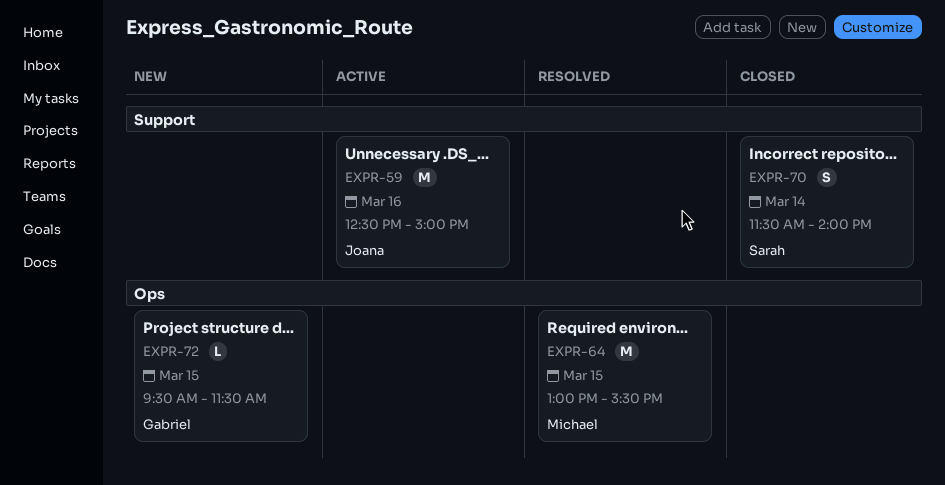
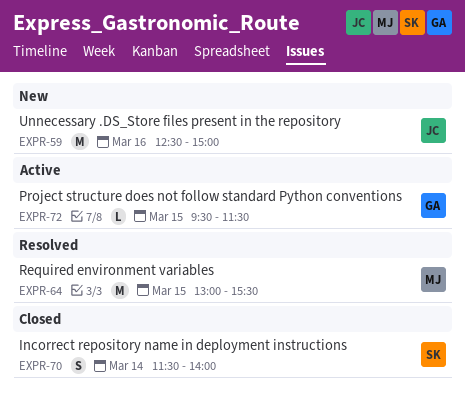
EXPR-59, status: Active -> New
EXPR-72, status: New -> Active

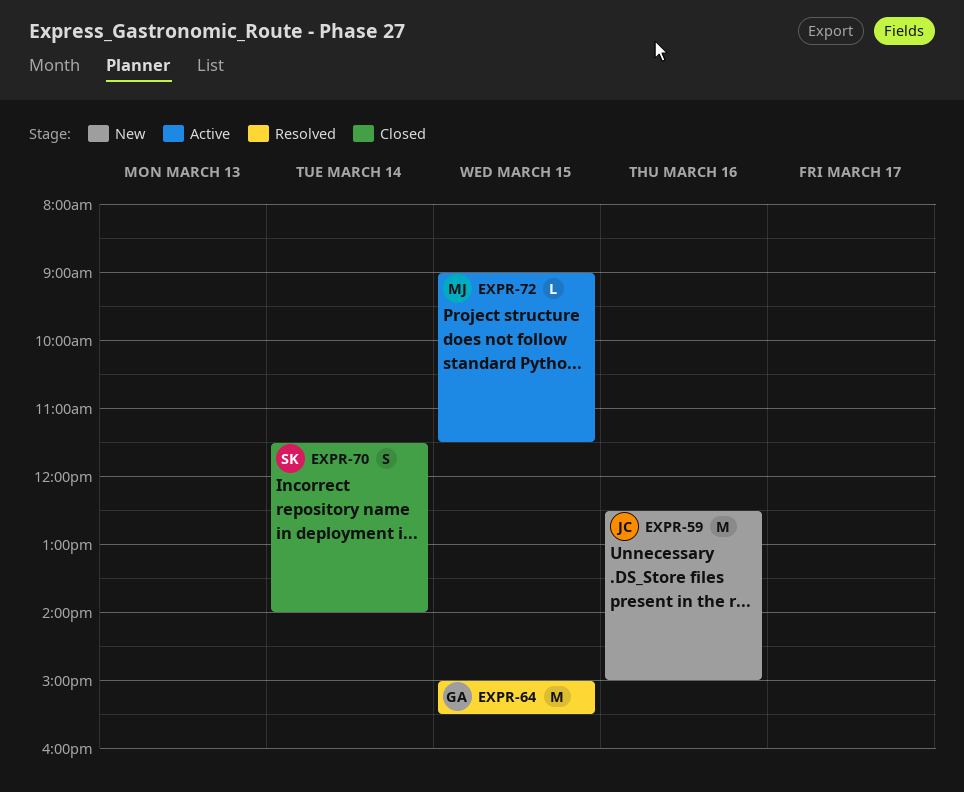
EXPR-64, owner: MJ -> GA
EXPR-64, begins: 13:00 -> 15:00
EXPR-72, owner: GA -> MJ
EXPR-72, begins: 09:30 -> 09:00

